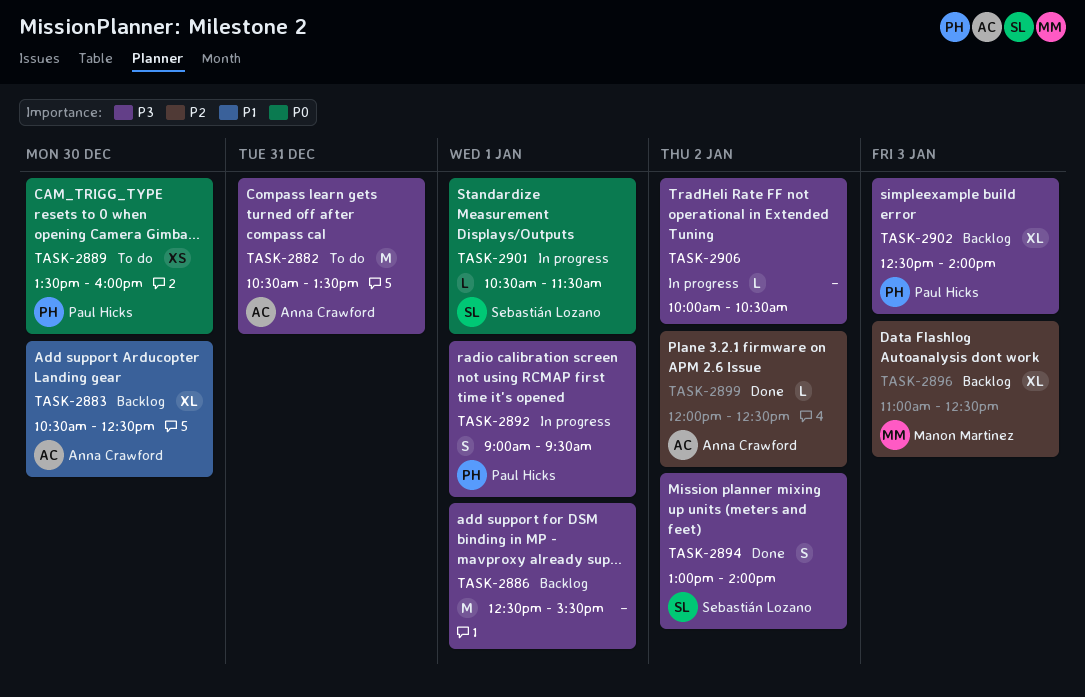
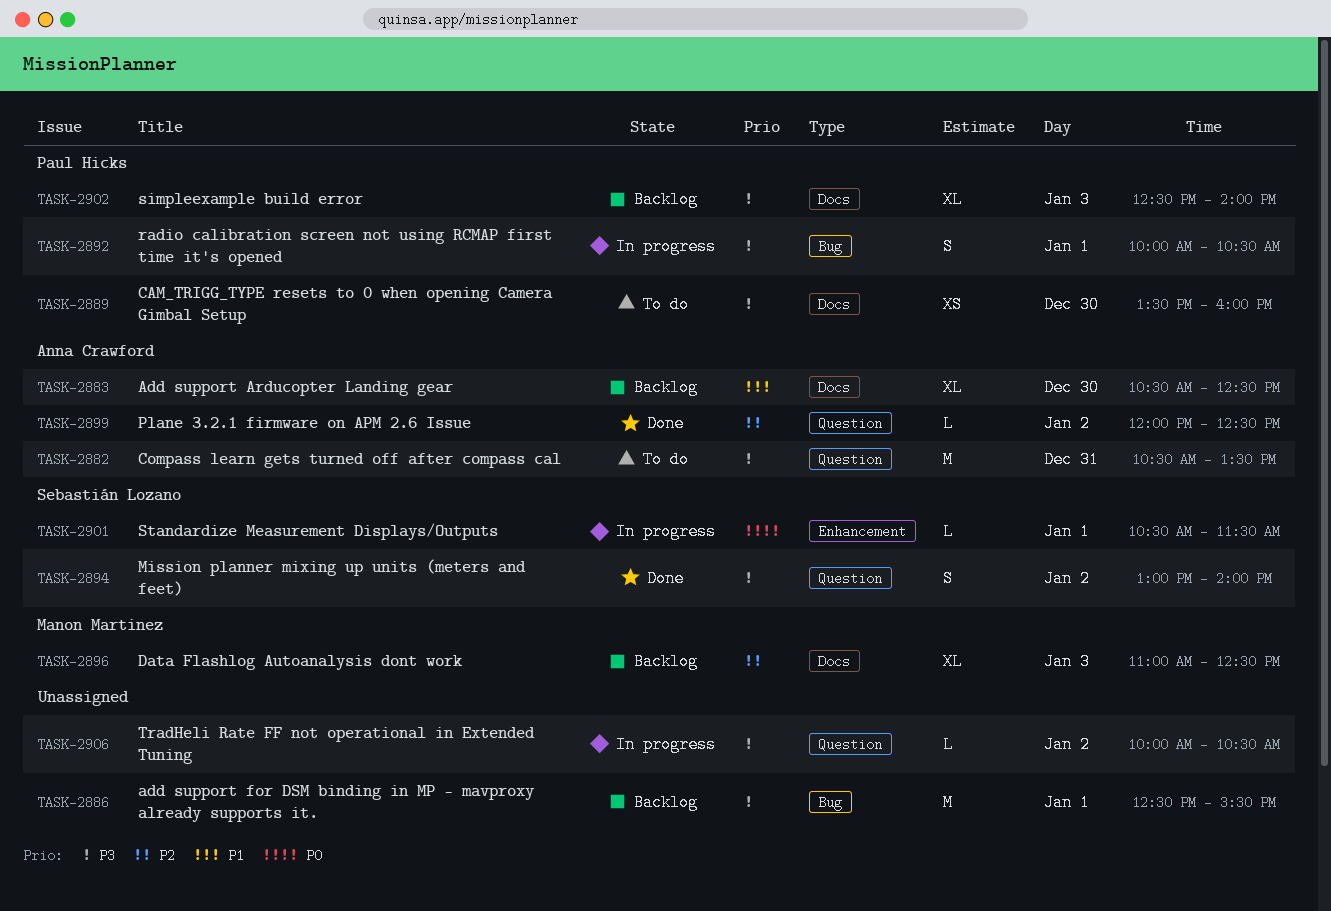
TASK-2889, priority: P0 -> P3
TASK-2892, begins: 09:00 -> 10:00
TASK-2892, ends: 09:30 -> 10:30

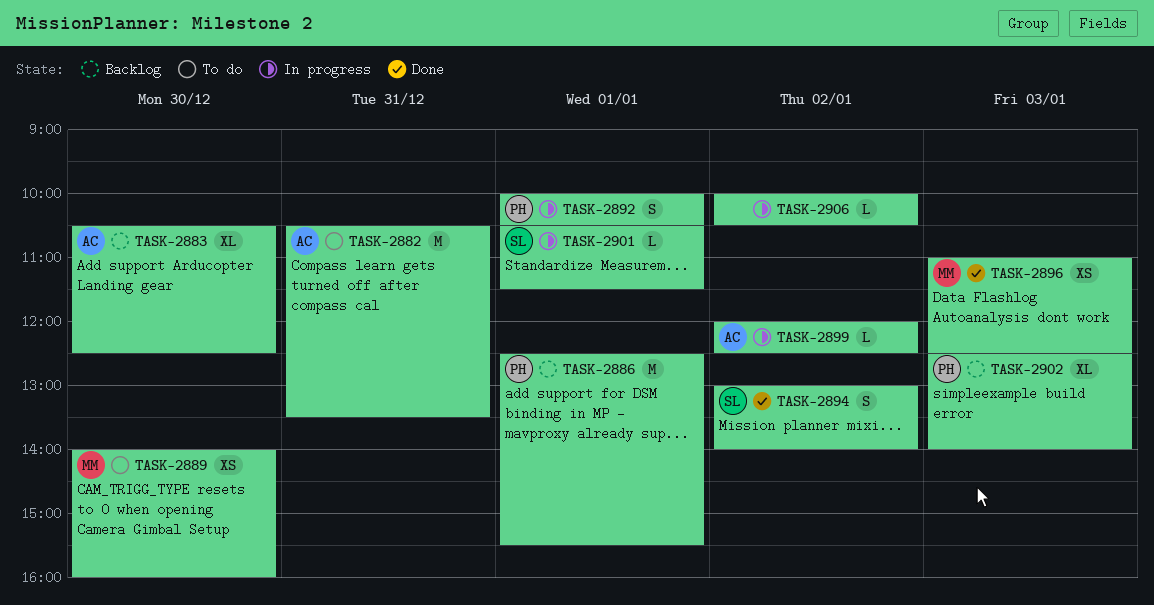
TASK-2886, owner: none -> Paul Hicks
TASK-2889, owner: Paul Hicks -> Manon Martinez
TASK-2889, begins: 13:30 -> 14:00
TASK-2896, status: Backlog -> Done
TASK-2896, estimate: XL -> XS
TASK-2899, status: Done -> In progress

